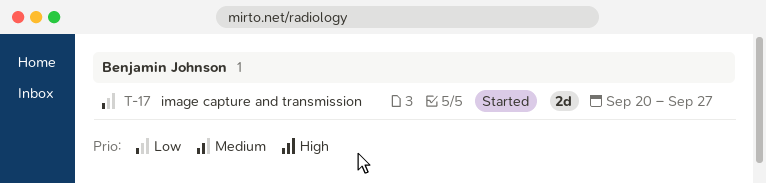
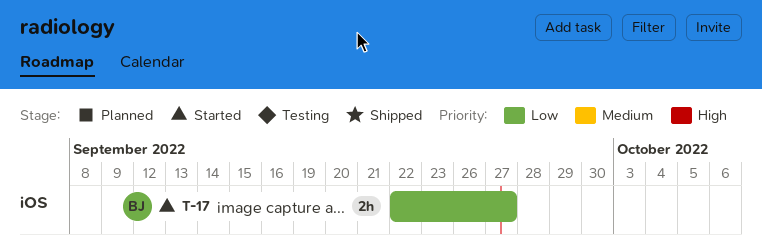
T-17, estimate: 2d -> 2h
T-17, start: Sep 20 -> Sep 22

